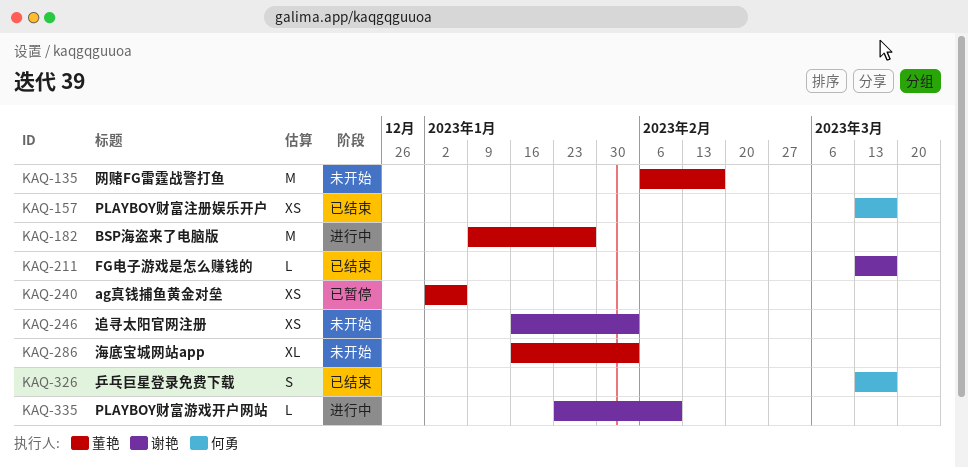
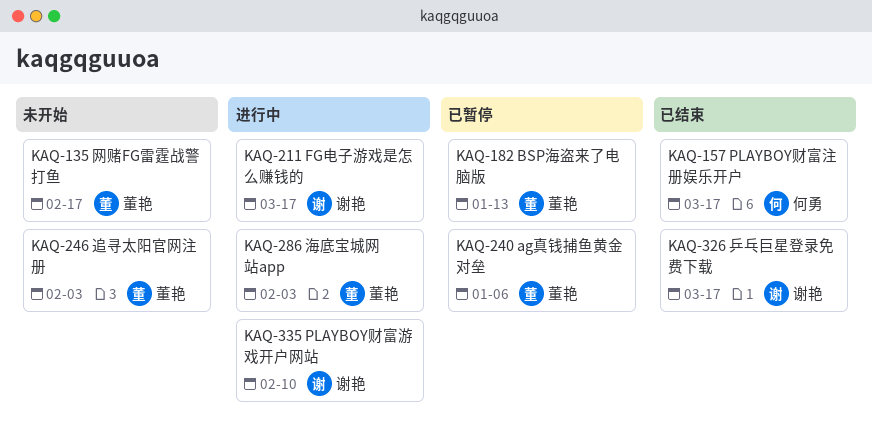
KAQ-182, status: 进行中 -> 已暂停
KAQ-182, due: Jan 27 -> Jan 13
KAQ-211, status: 已结束 -> 进行中
KAQ-246, owner: 谢艳 -> 董艳
KAQ-286, status: 未开始 -> 进行中
KAQ-326, owner: 何勇 -> 谢艳

